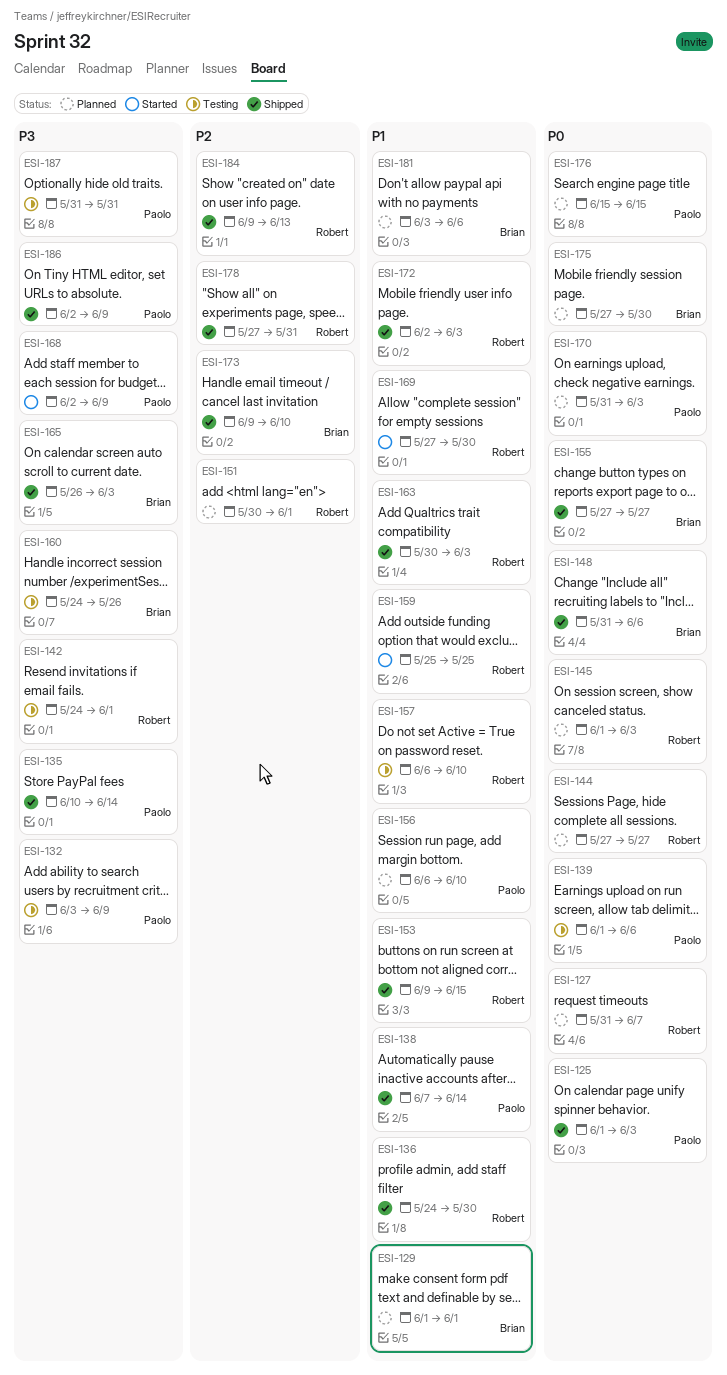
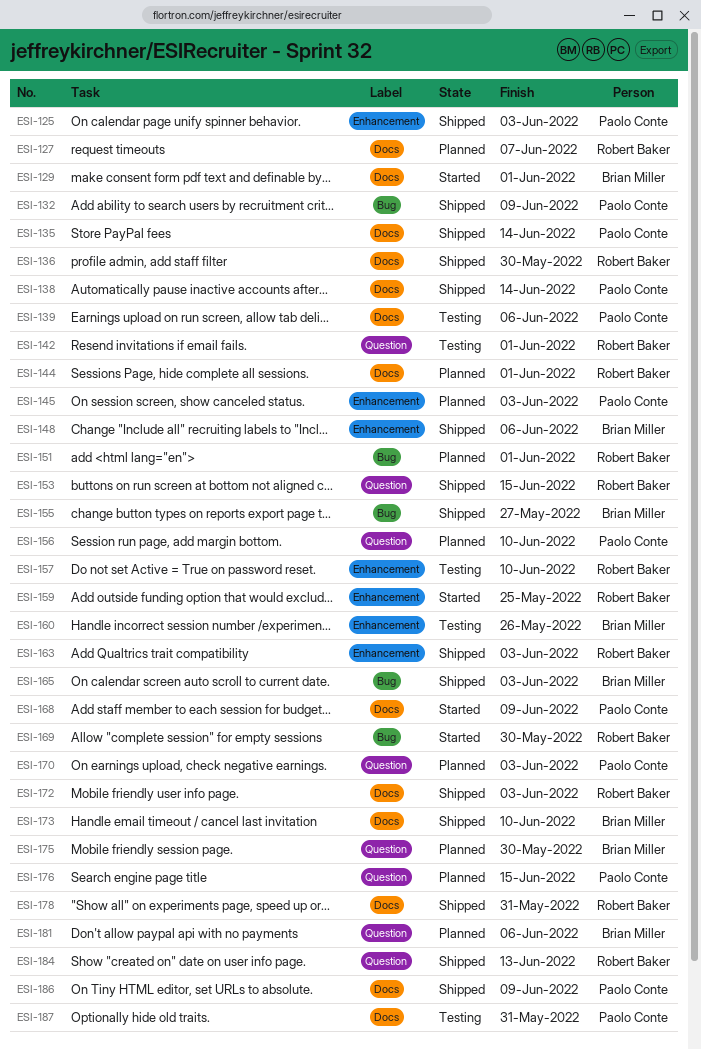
ESI-129, status: Planned -> Started
ESI-132, status: Testing -> Shipped
ESI-144, due: May 27 -> Jun 1
ESI-145, owner: Robert Baker -> Paolo Conte

